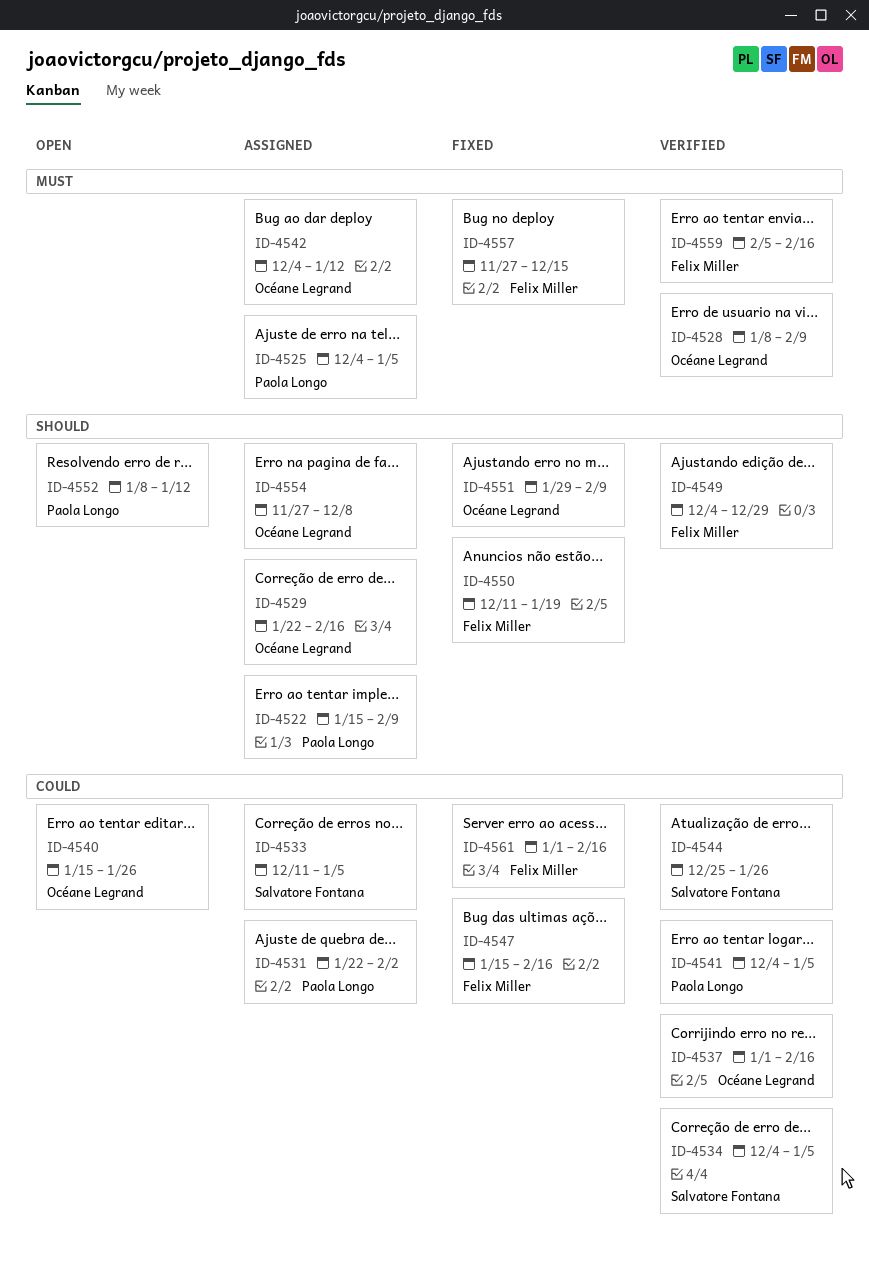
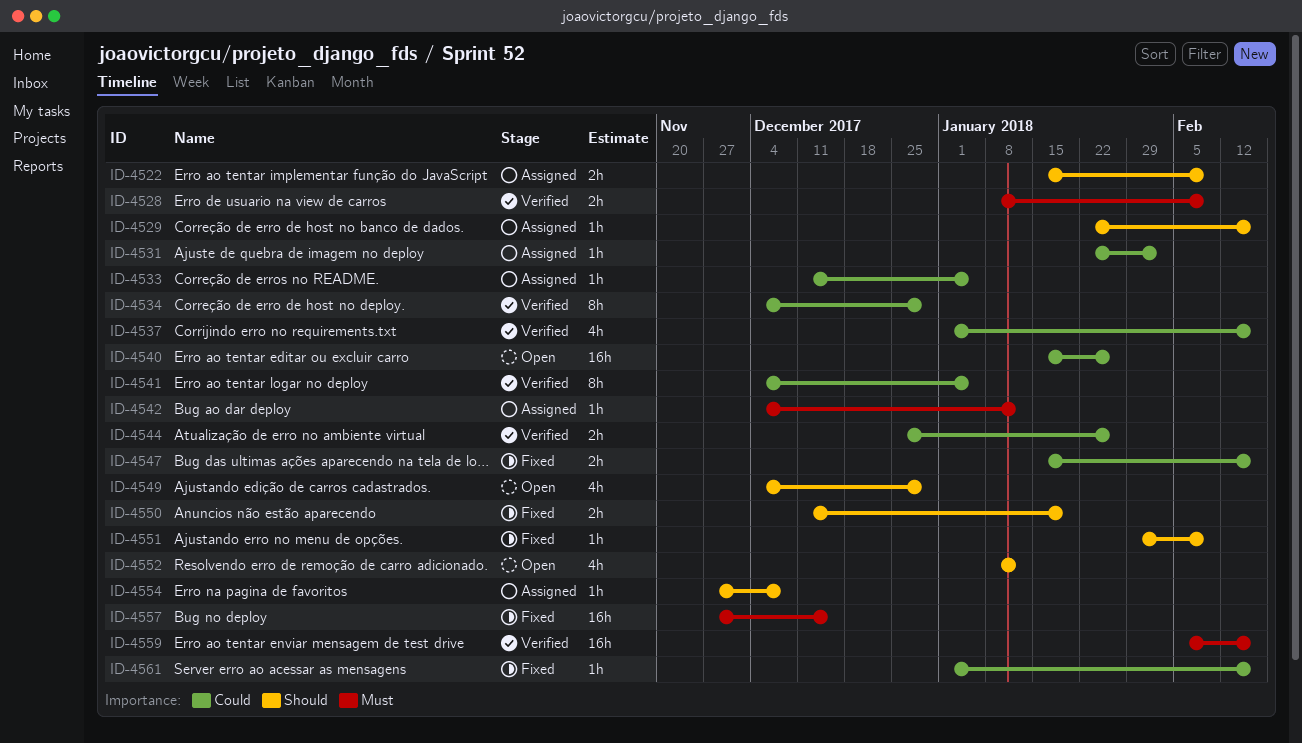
ID-4525: present -> none
ID-4534, due: Jan 5 -> Dec 29
ID-4549, status: Verified -> Open

